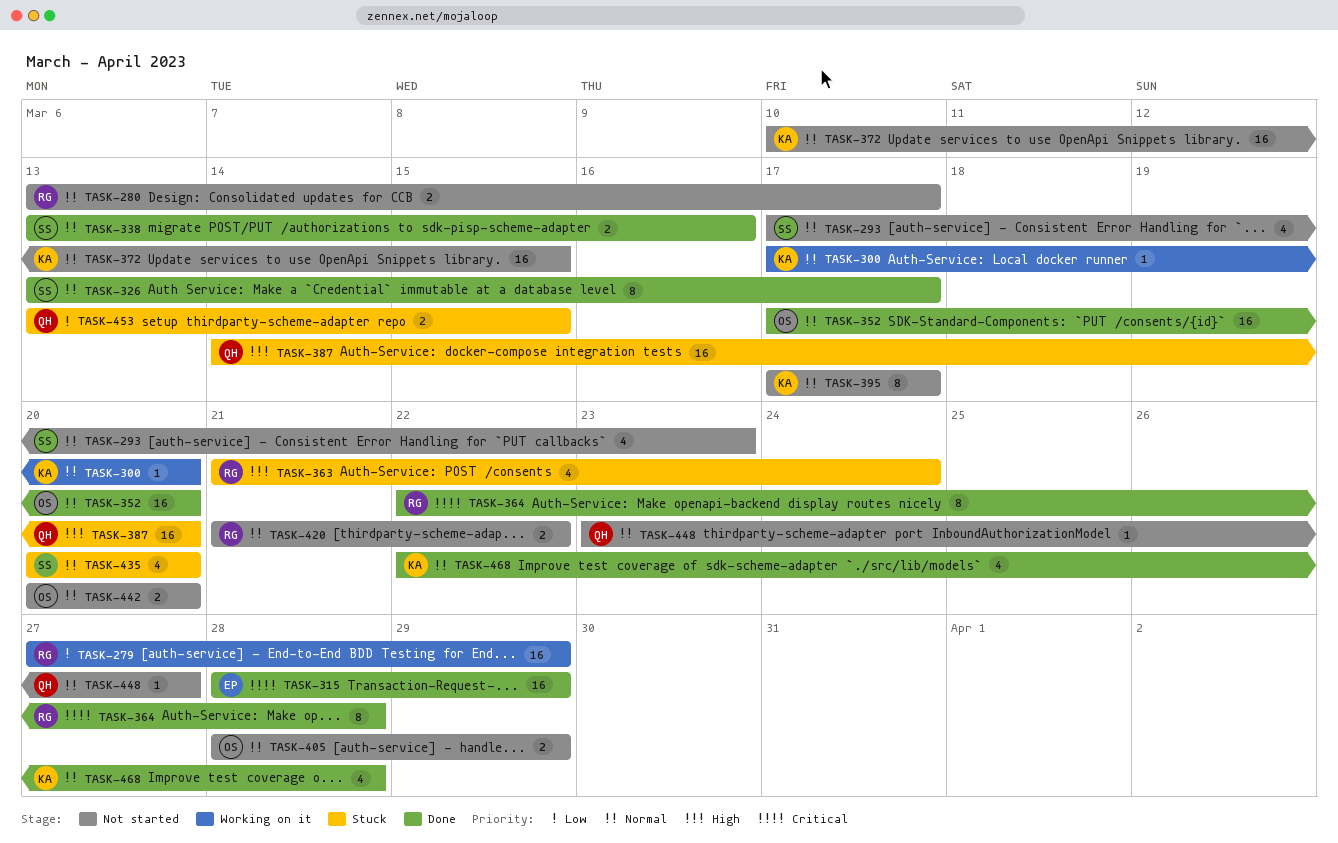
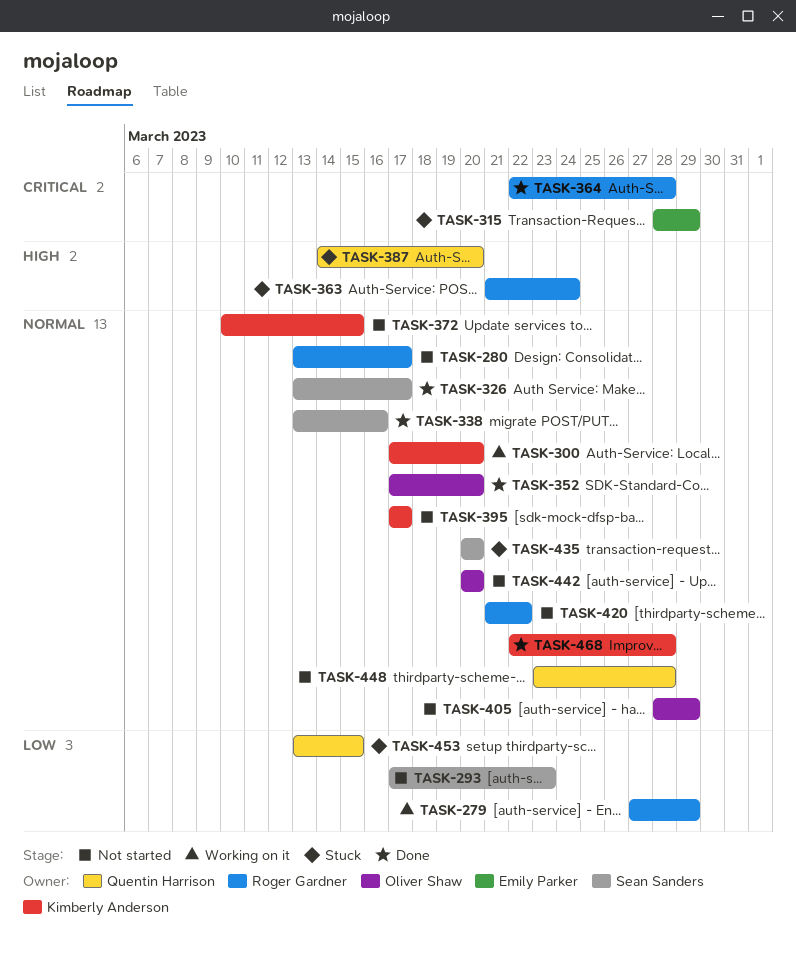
TASK-293, priority: Normal -> Low
TASK-315, status: Done -> Stuck
TASK-448, due: Mar 27 -> Mar 28

